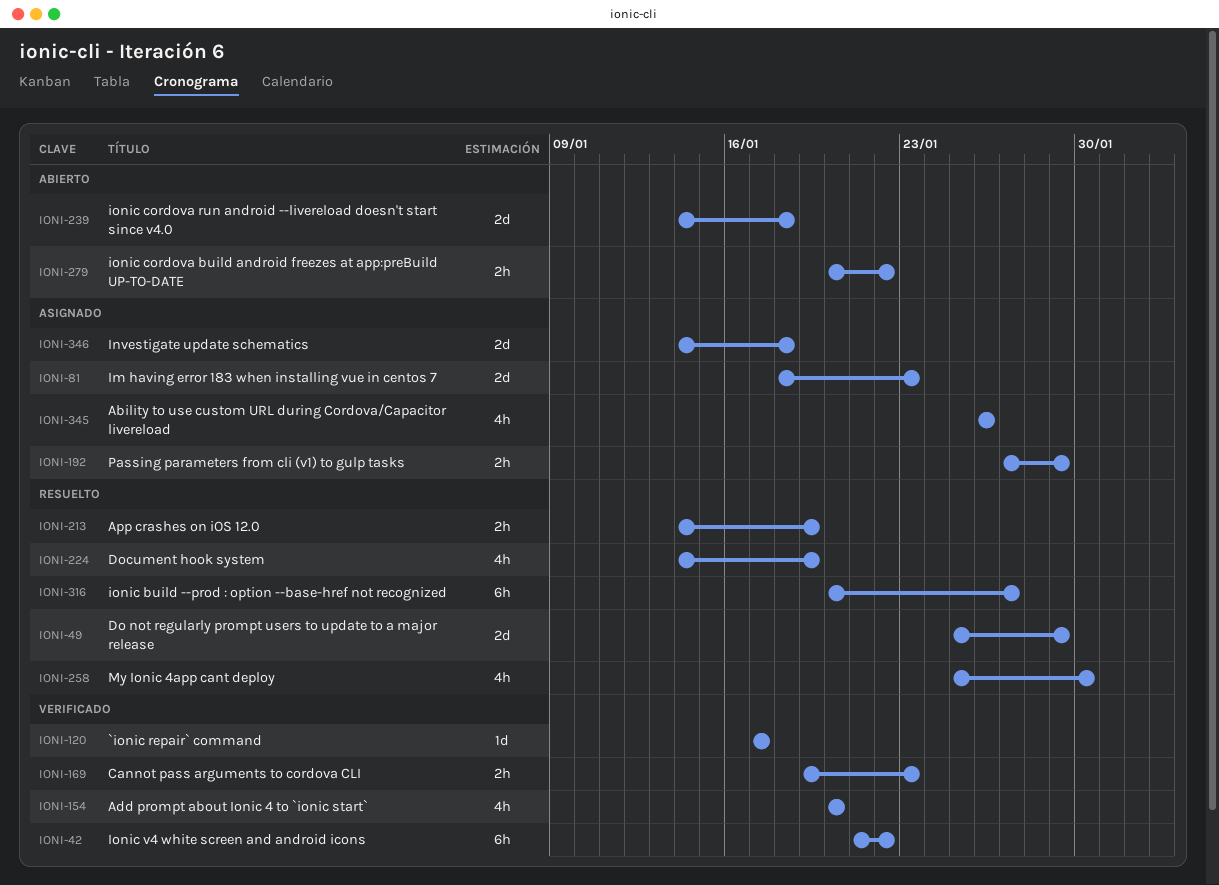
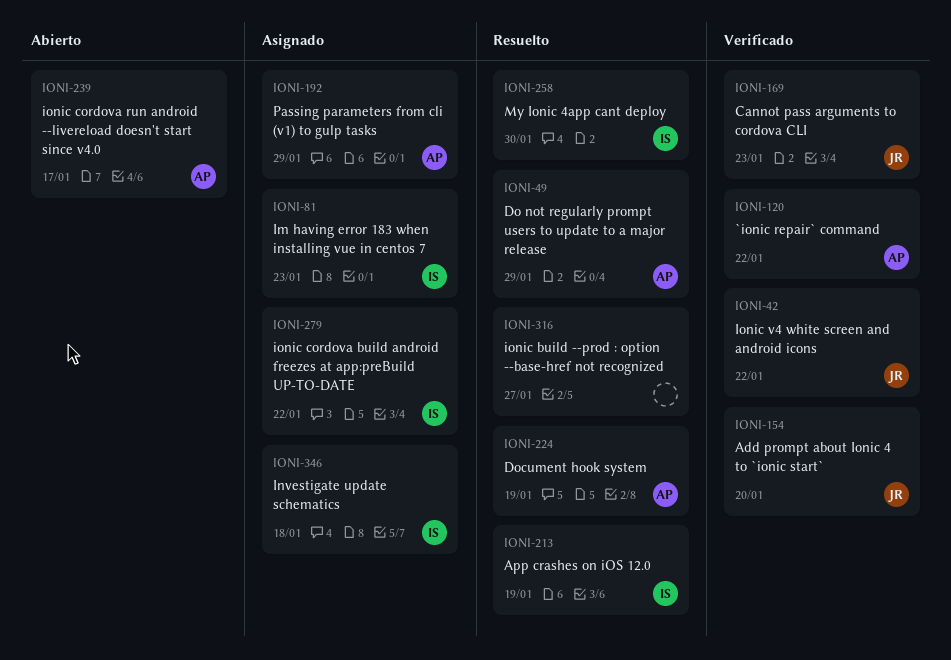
IONI-120, due: Jan 17 -> Jan 22
IONI-239, due: Jan 18 -> Jan 17
IONI-279, status: Abierto -> Asignado
IONI-345: present -> none

